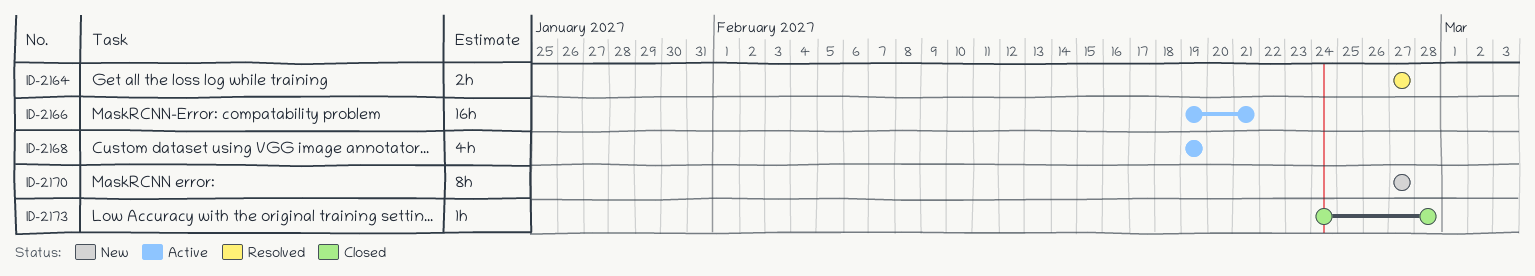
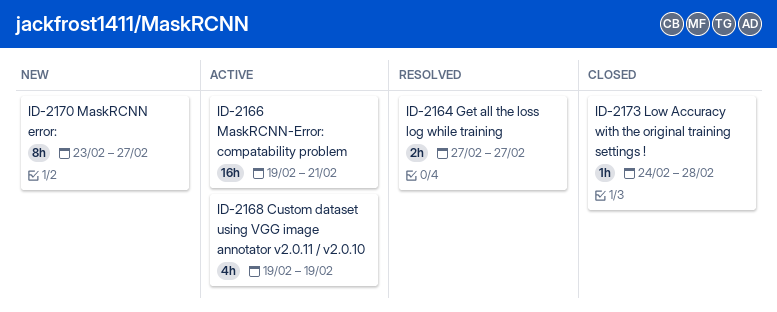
ID-2170, start: Feb 27 -> Feb 23

